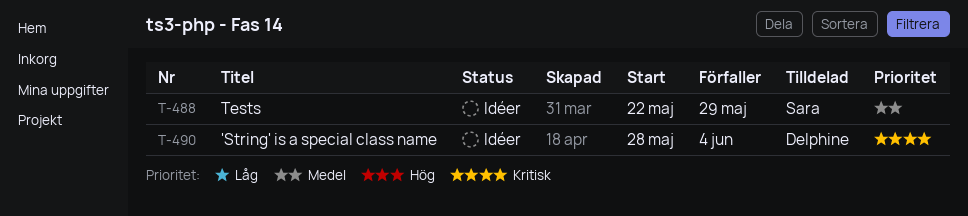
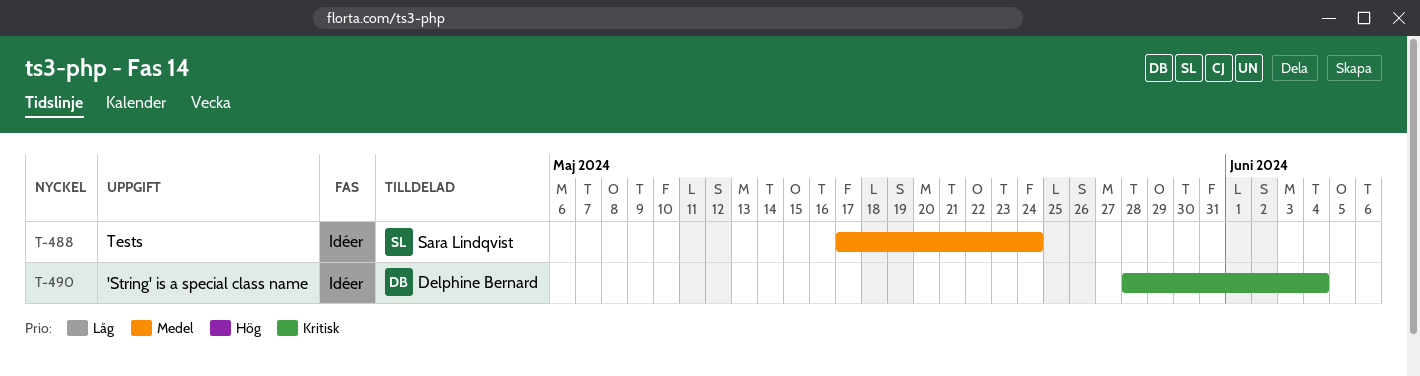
T-488, start: May 22 -> May 17
T-488, due: May 29 -> May 24

